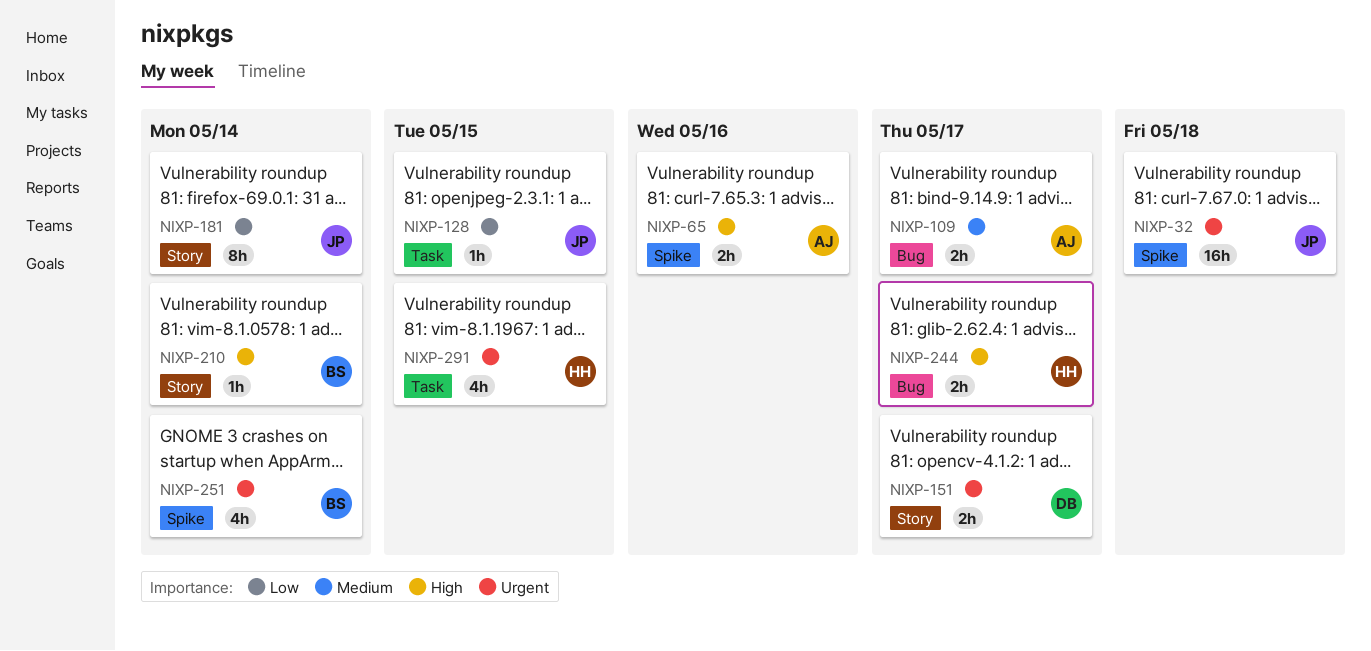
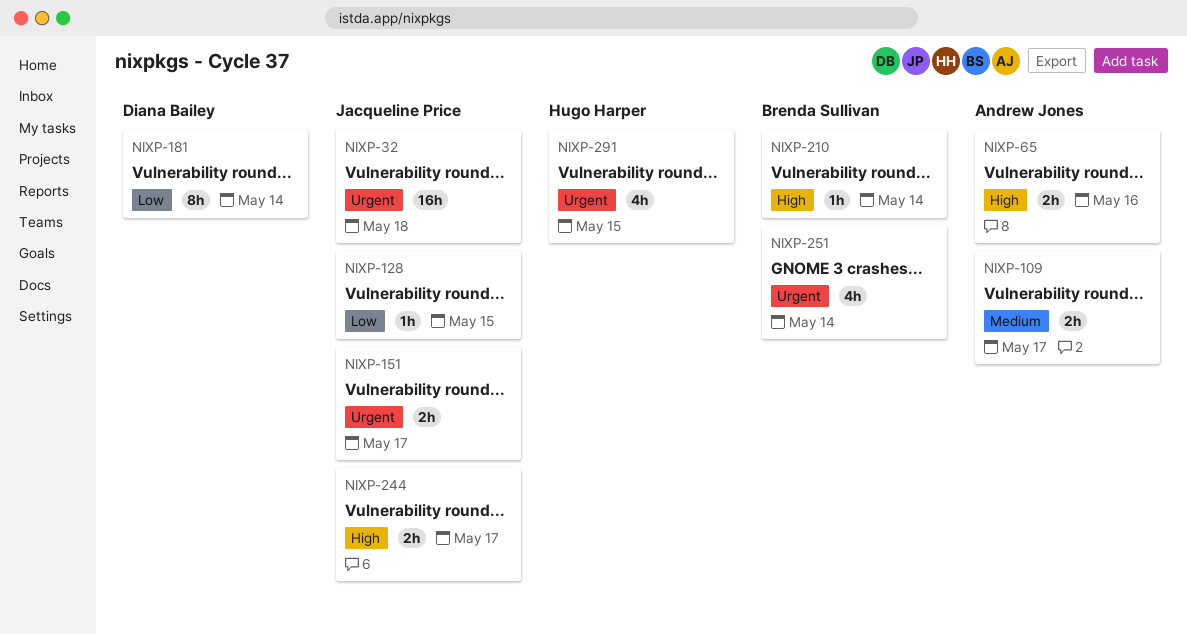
NIXP-151, owner: Diana Bailey -> Jacqueline Price
NIXP-181, owner: Jacqueline Price -> Diana Bailey
NIXP-244, owner: Hugo Harper -> Jacqueline Price

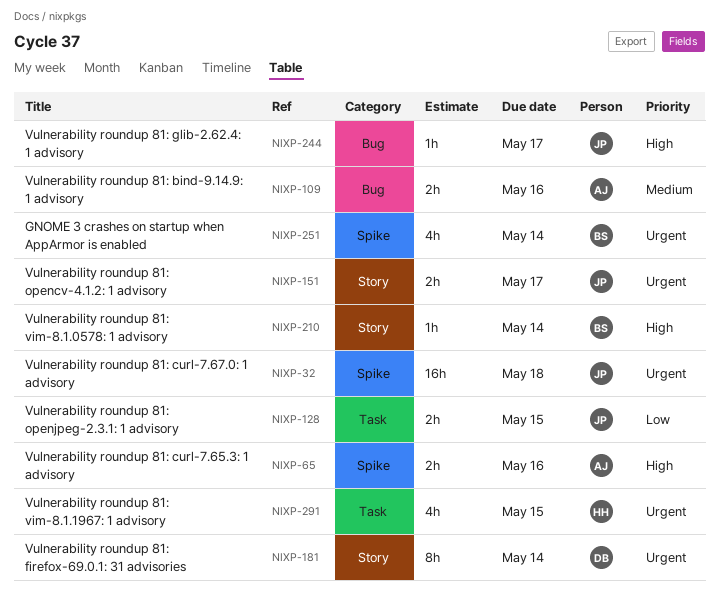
NIXP-109, due: May 17 -> May 16
NIXP-128, estimate: 1h -> 2h
NIXP-181, priority: Low -> Urgent
NIXP-244, estimate: 2h -> 1h

